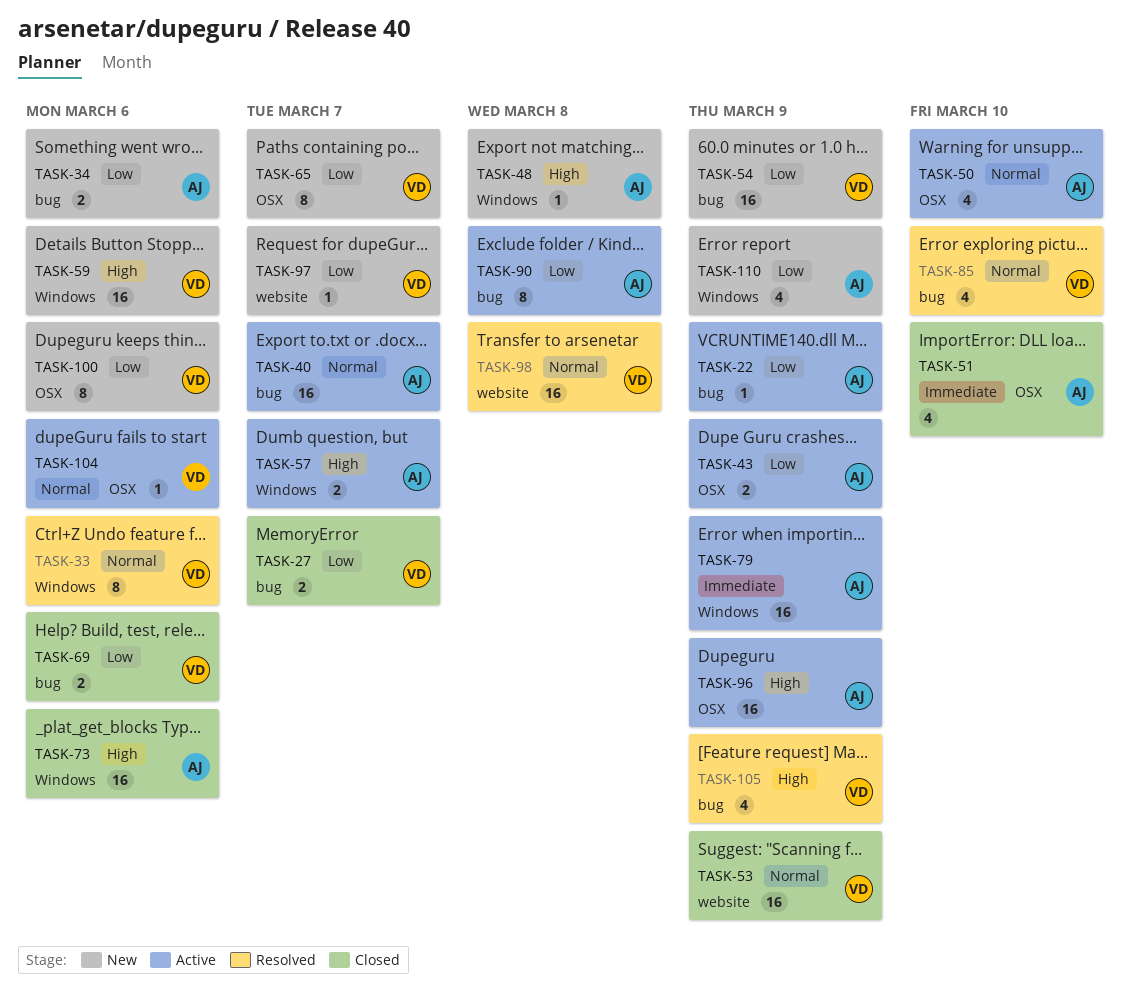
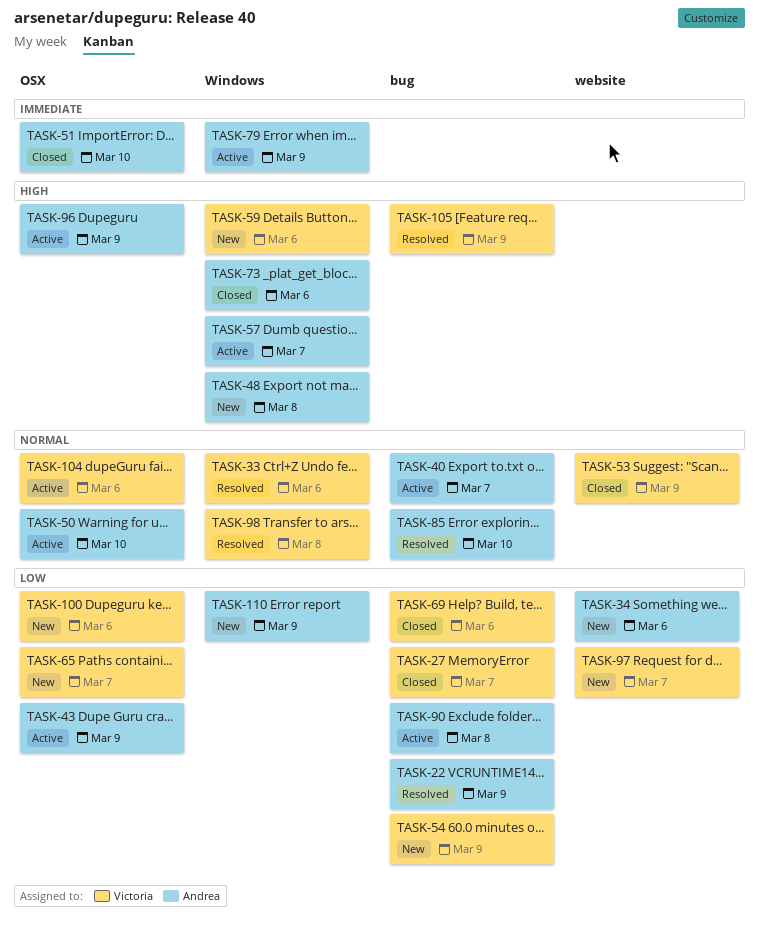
TASK-22, status: Active -> Resolved
TASK-34, label: bug -> website
TASK-85, owner: Victoria -> Andrea
TASK-98, label: website -> Windows

